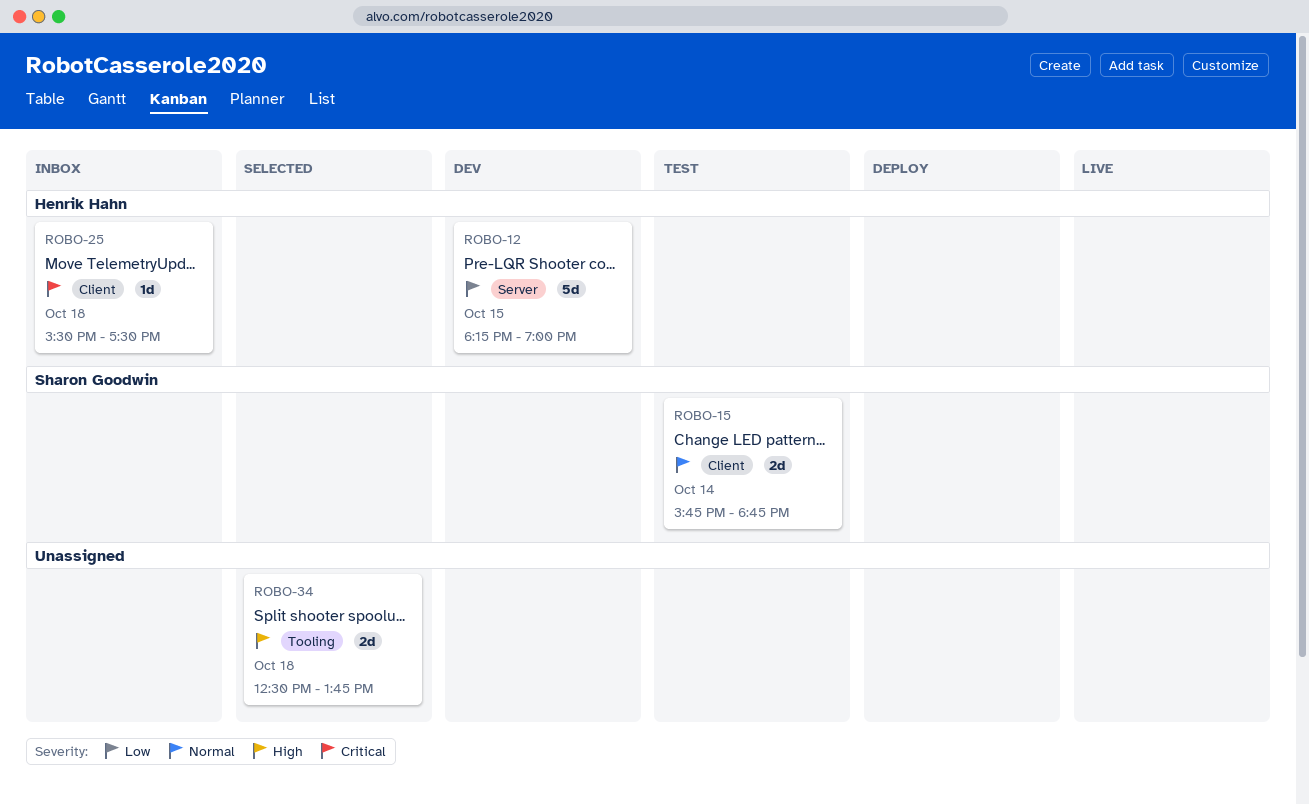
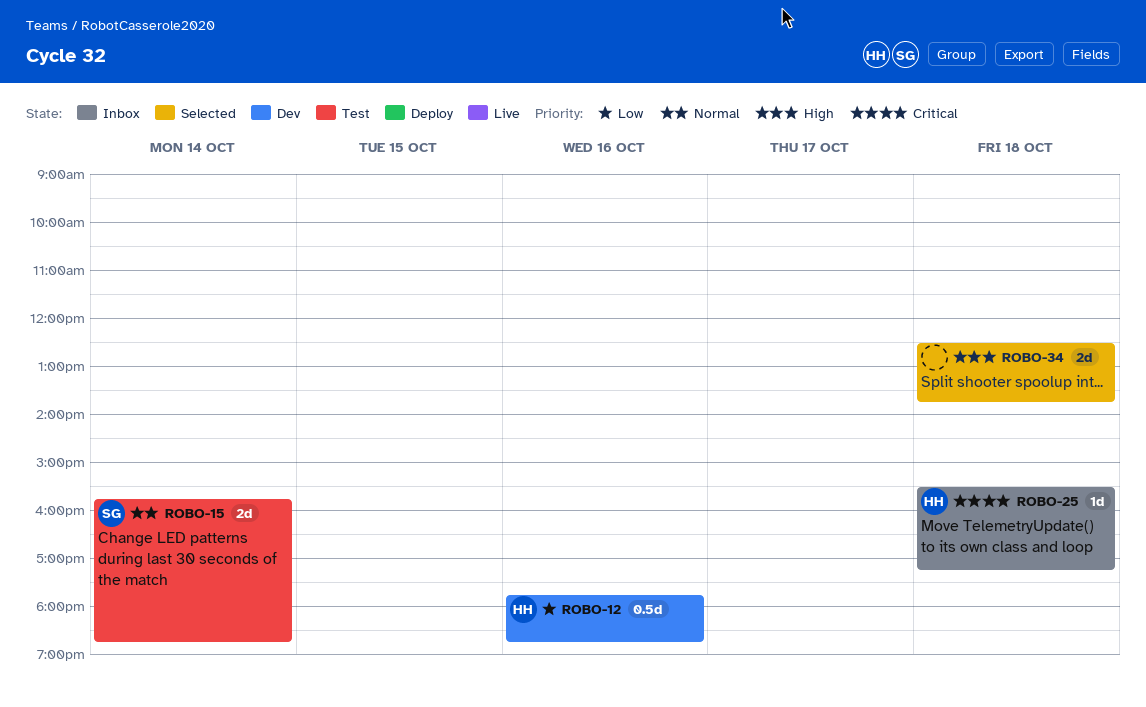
ROBO-12, estimate: 5d -> 0.5d
ROBO-12, day: Oct 15 -> Oct 16
ROBO-12, begins: 18:15 -> 17:45
ROBO-12, ends: 19:00 -> 18:45
ROBO-25, ends: 17:30 -> 17:15

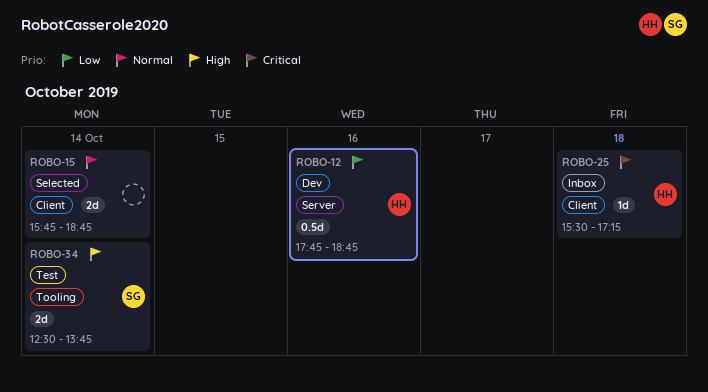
ROBO-15, status: Test -> Selected
ROBO-15, owner: SG -> none
ROBO-34, status: Selected -> Test
ROBO-34, owner: none -> SG
ROBO-34, day: Oct 18 -> Oct 14

